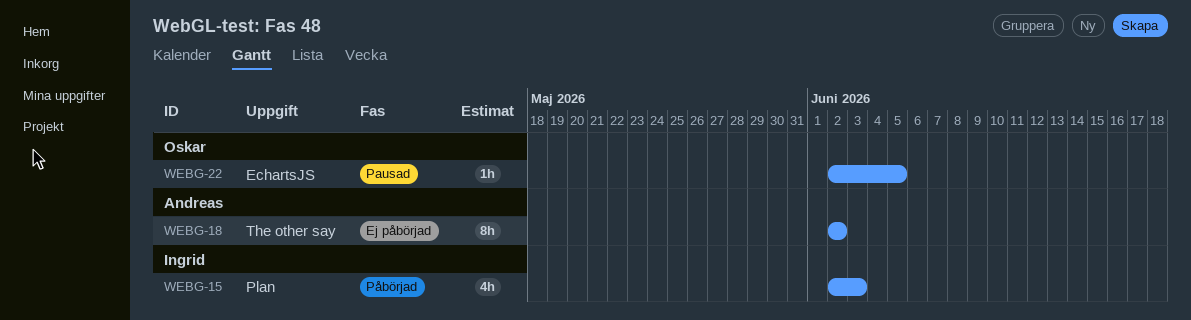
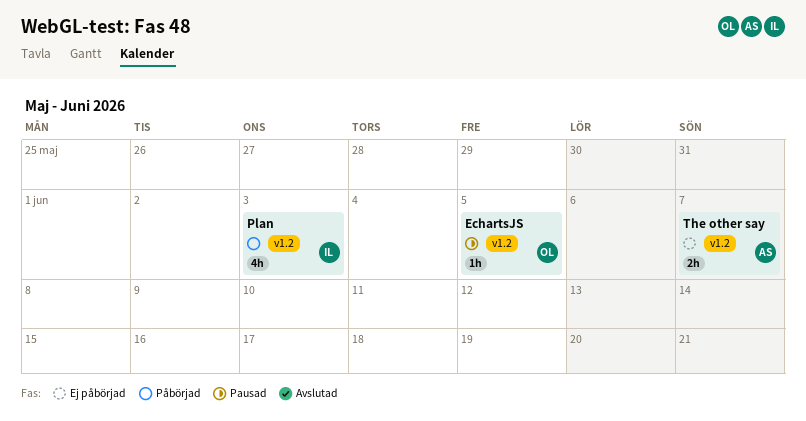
The other say, estimate: 8h -> 2h
The other say, due: Jun 2 -> Jun 7

